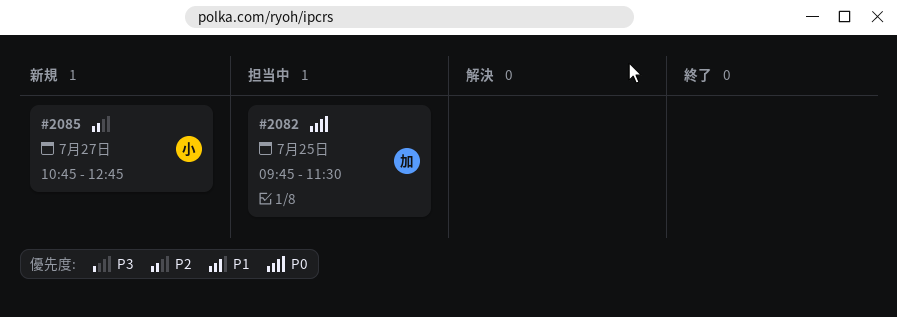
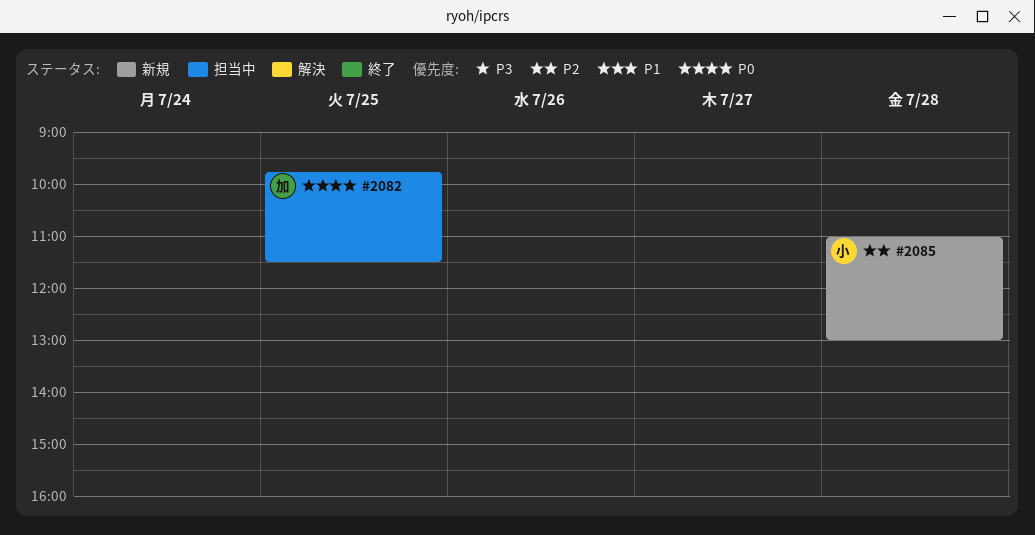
#2085, day: Jul 27 -> Jul 28
#2085, begins: 10:45 -> 11:00
#2085, ends: 12:45 -> 13:00

